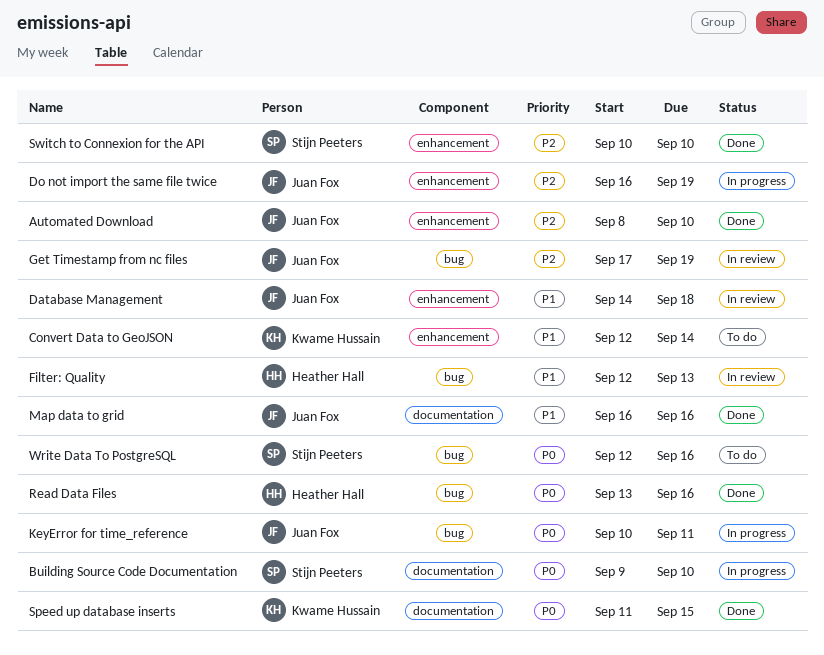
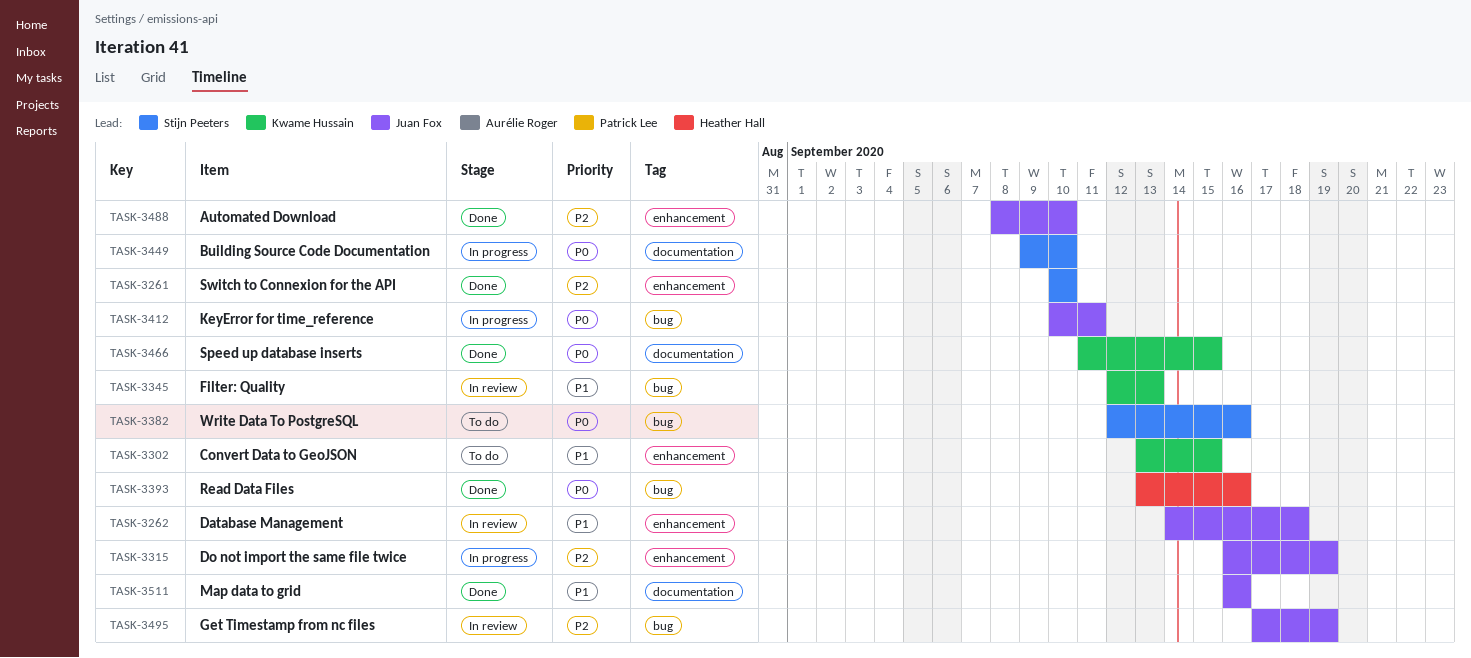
Convert Data to GeoJSON, start: Sep 12 -> Sep 13
Convert Data to GeoJSON, due: Sep 14 -> Sep 15
Filter: Quality, owner: Heather Hall -> Kwame Hussain

